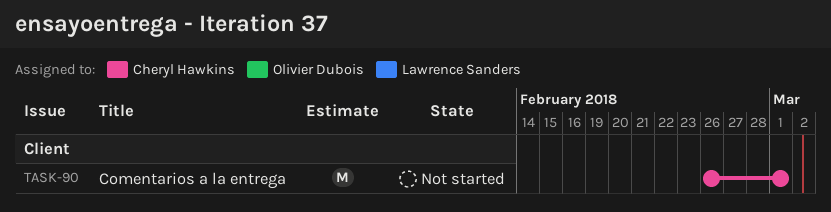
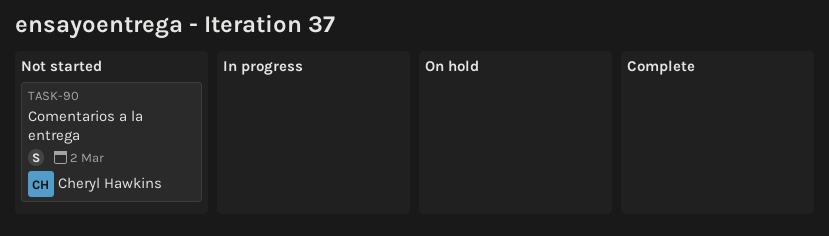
TASK-90, estimate: M -> S
TASK-90, due: Mar 1 -> Mar 2

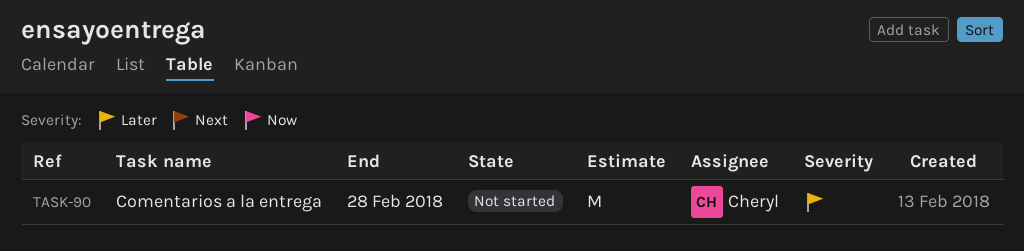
TASK-90, estimate: S -> M
TASK-90, due: Mar 2 -> Feb 28

